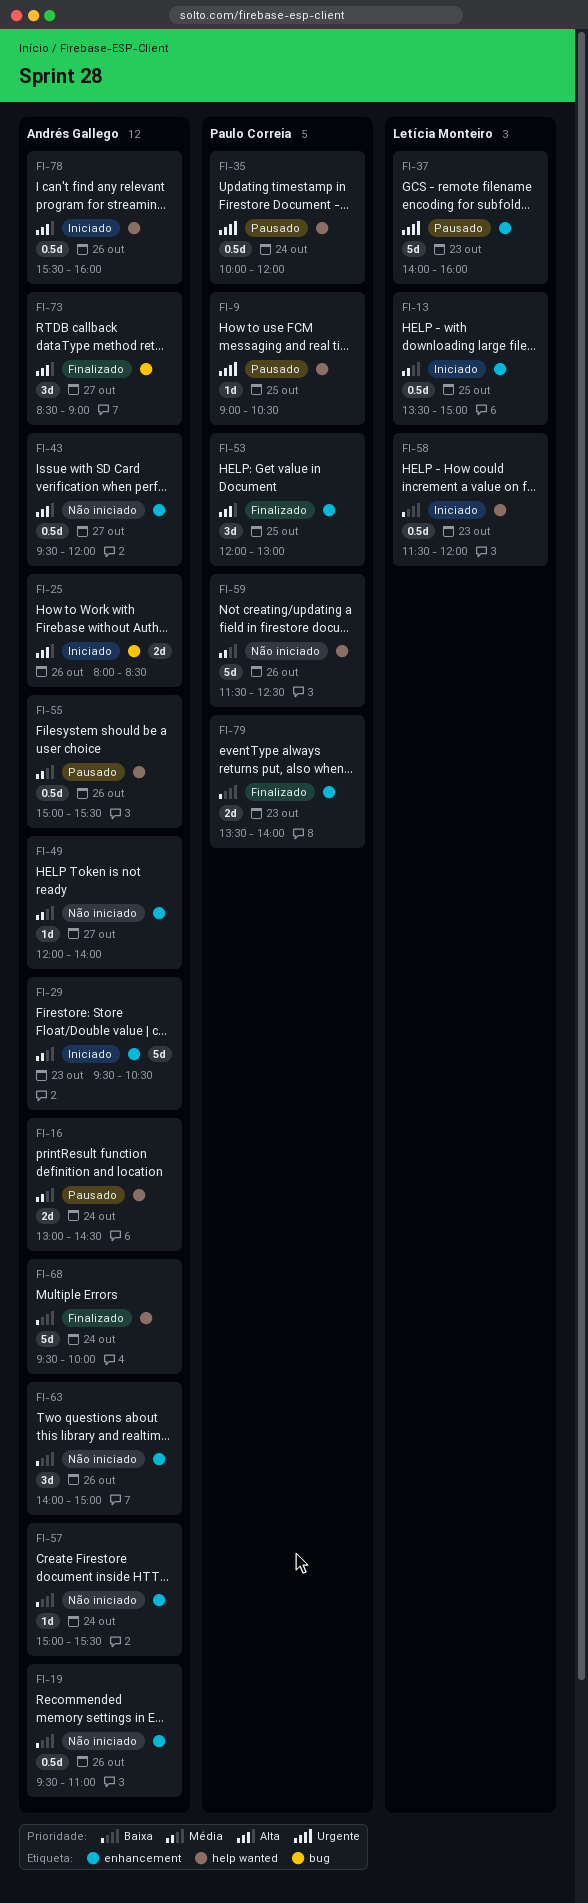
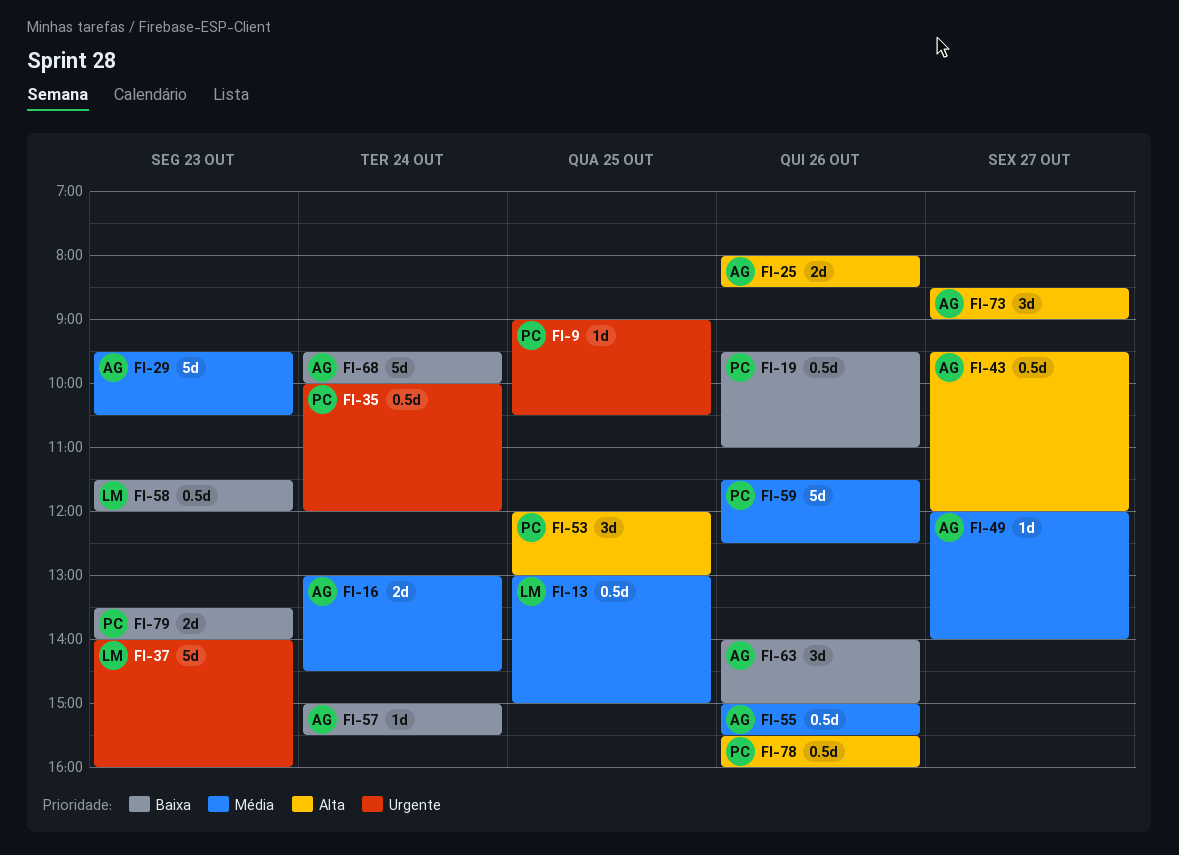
FI-13, begins: 13:30 -> 13:00
FI-19, owner: Andrés Gallego -> Paulo Correia
FI-78, owner: Andrés Gallego -> Paulo Correia

